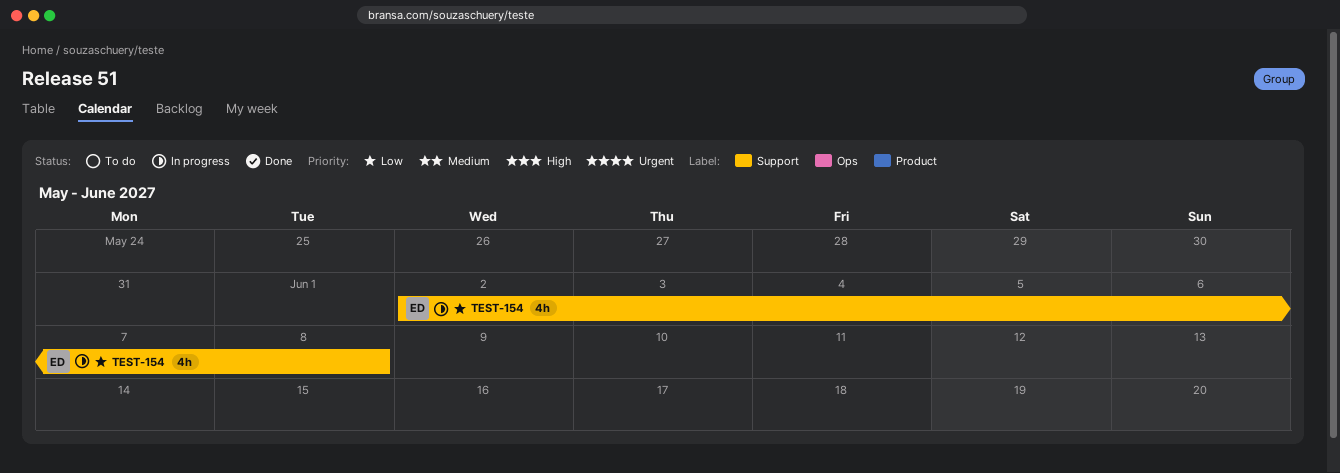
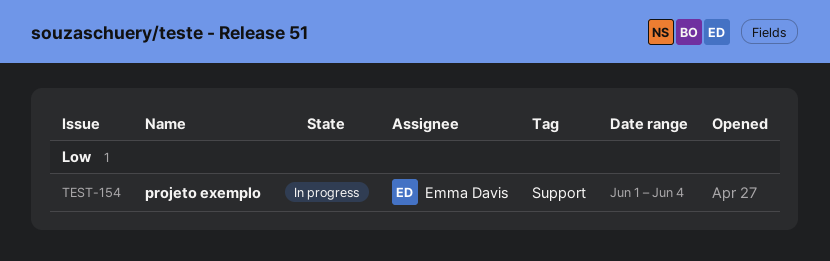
TEST-154, start: Jun 2 -> Jun 1
TEST-154, due: Jun 8 -> Jun 4

